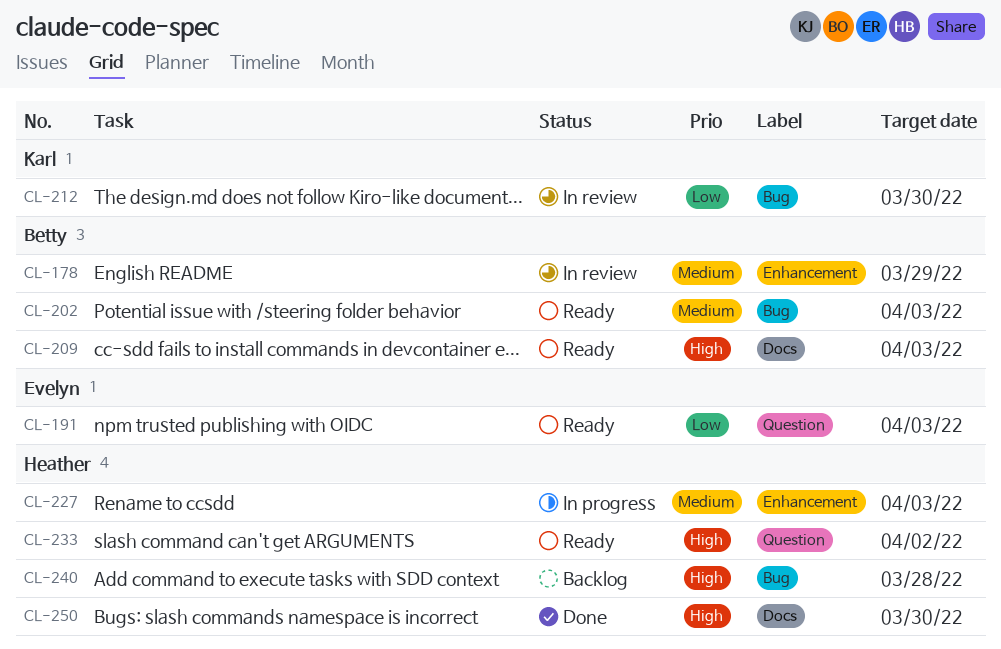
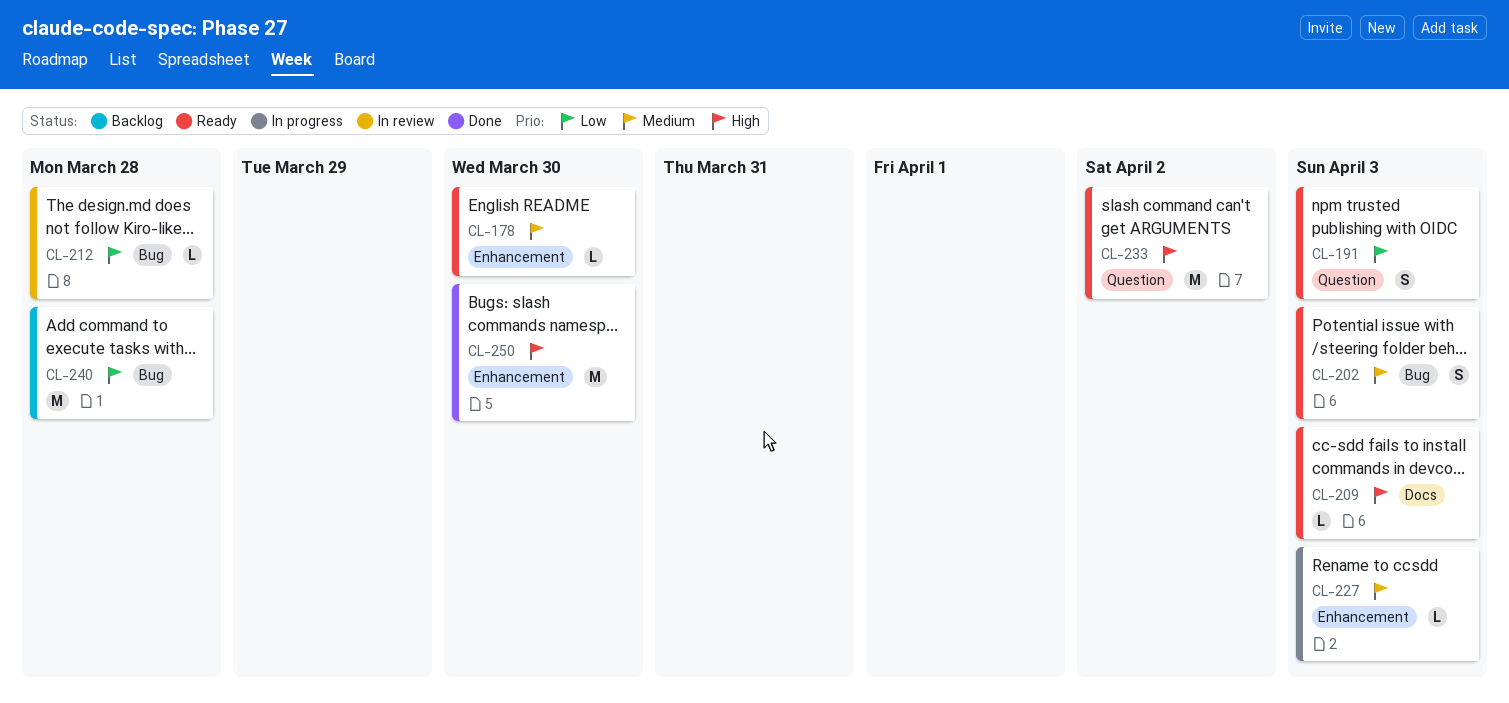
CL-178, status: In review -> Ready
CL-178, due: Mar 29 -> Mar 30
CL-212, due: Mar 30 -> Mar 28
CL-240, priority: High -> Low
CL-250, label: Docs -> Enhancement

